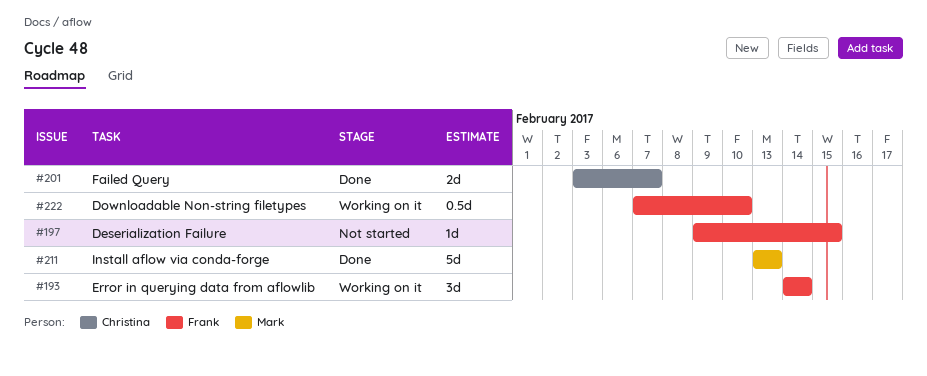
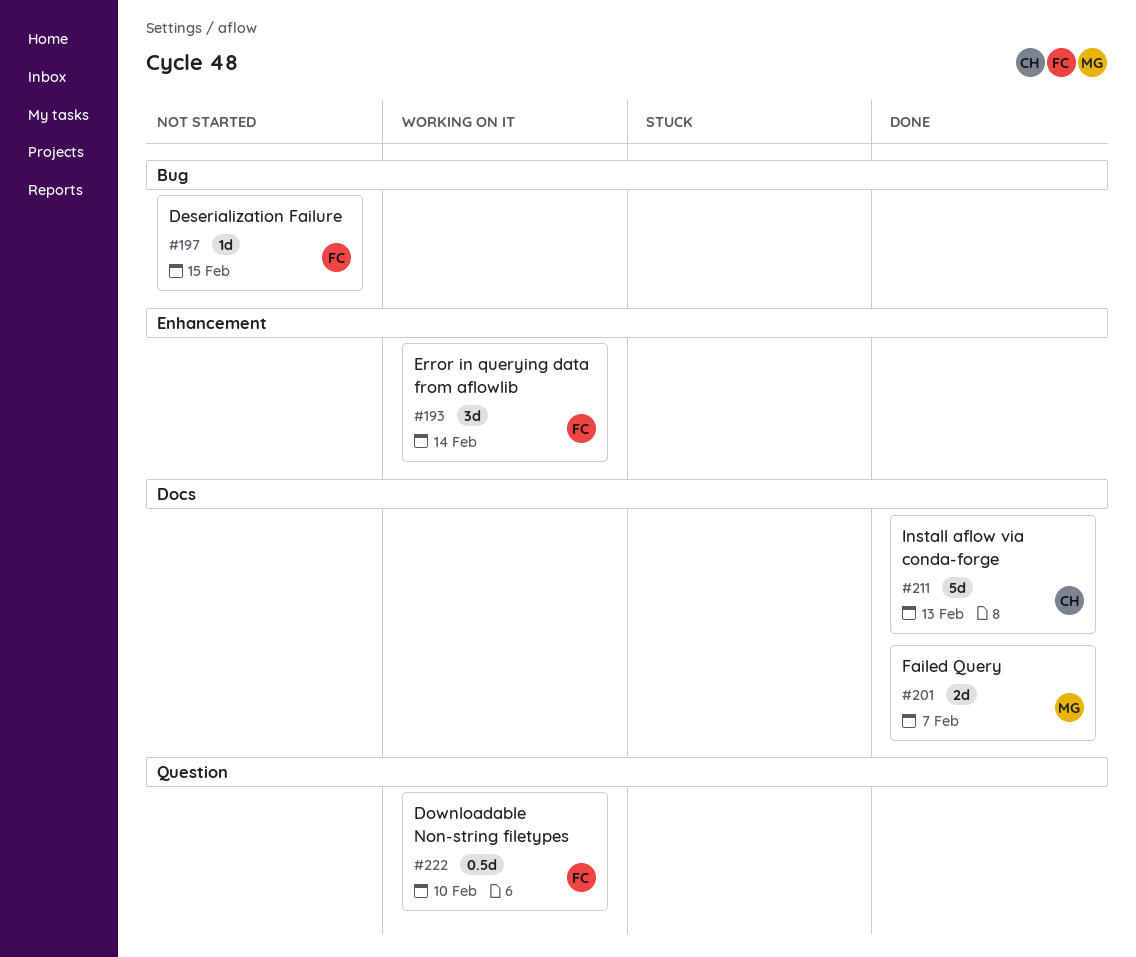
#201, owner: Christina -> Mark
#211, owner: Mark -> Christina

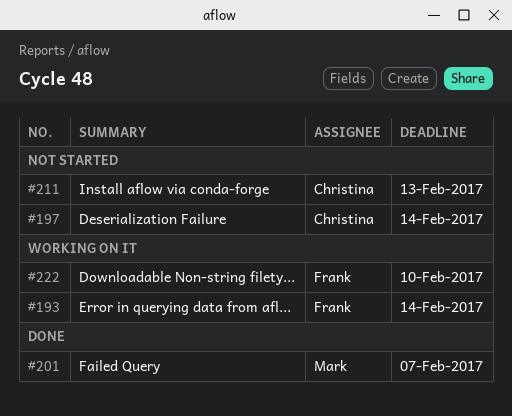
#197, owner: Frank -> Christina
#197, due: Feb 15 -> Feb 14
#211, status: Done -> Not started

